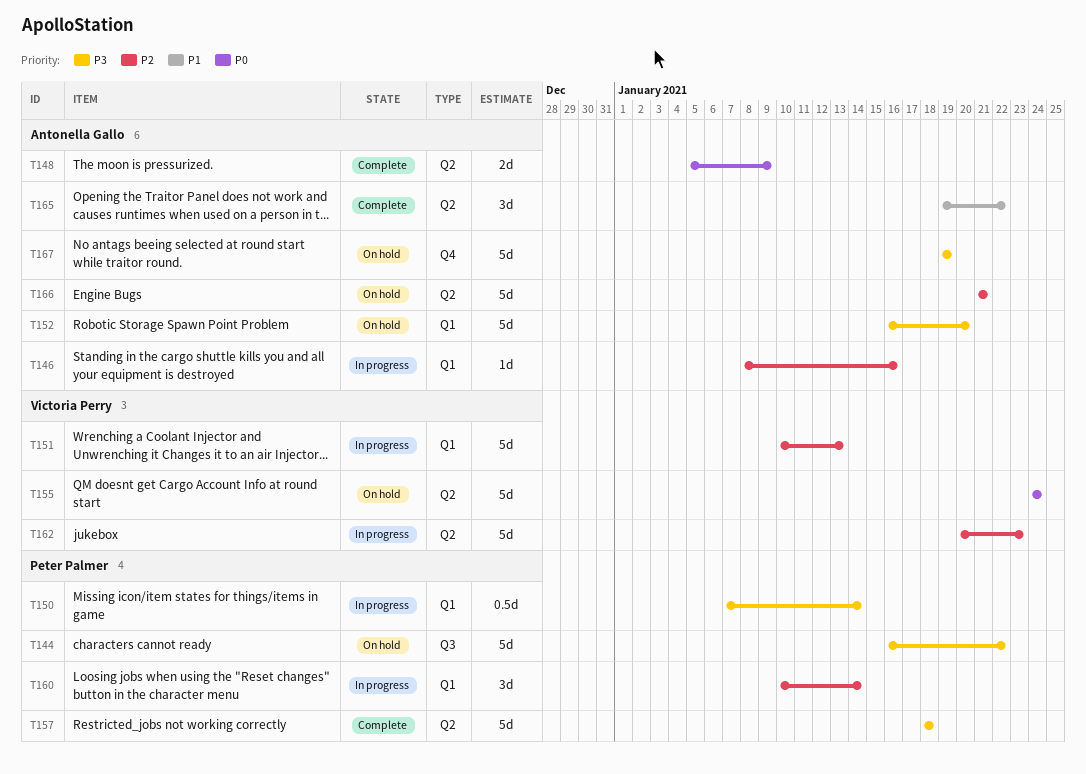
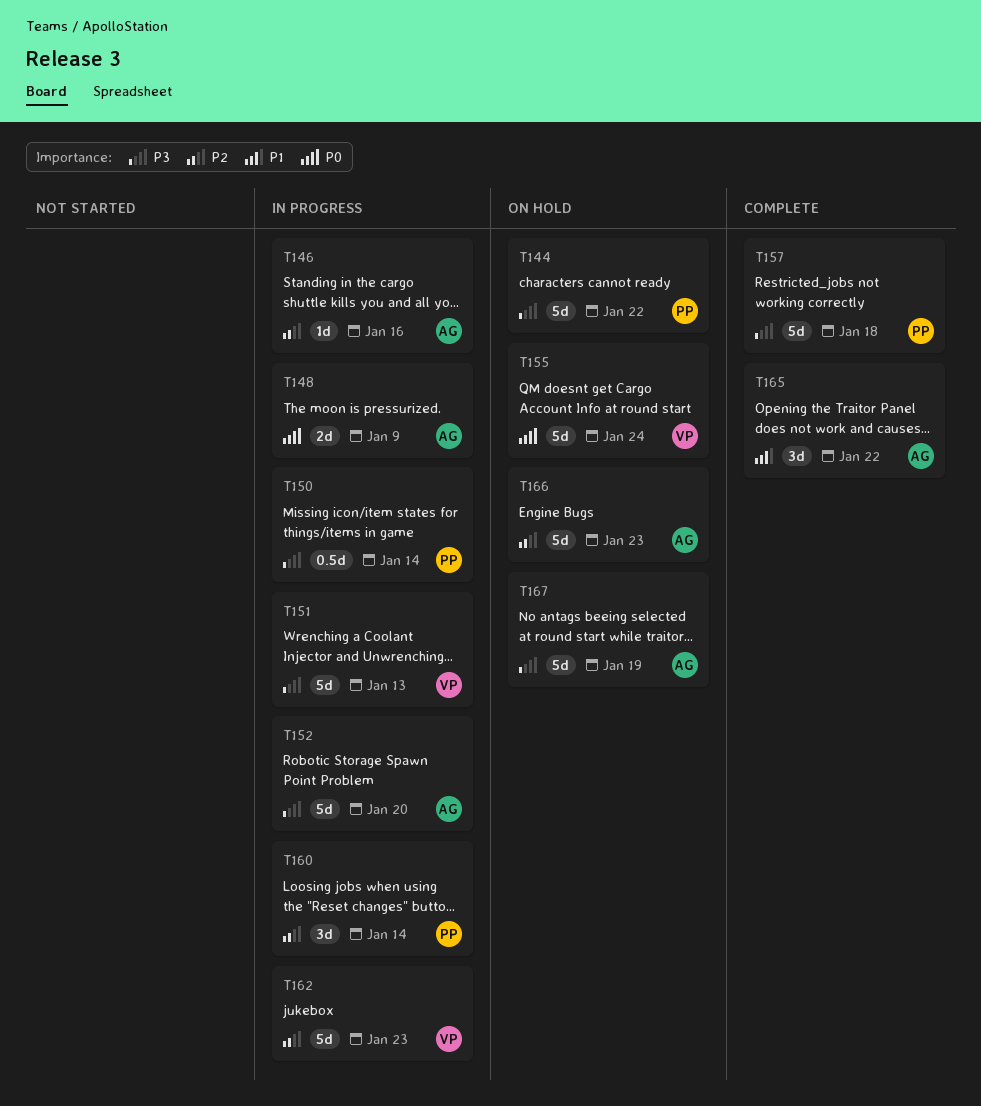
T148, status: Complete -> In progress
T151, priority: P2 -> P3
T152, status: On hold -> In progress
T166, due: Jan 21 -> Jan 23

